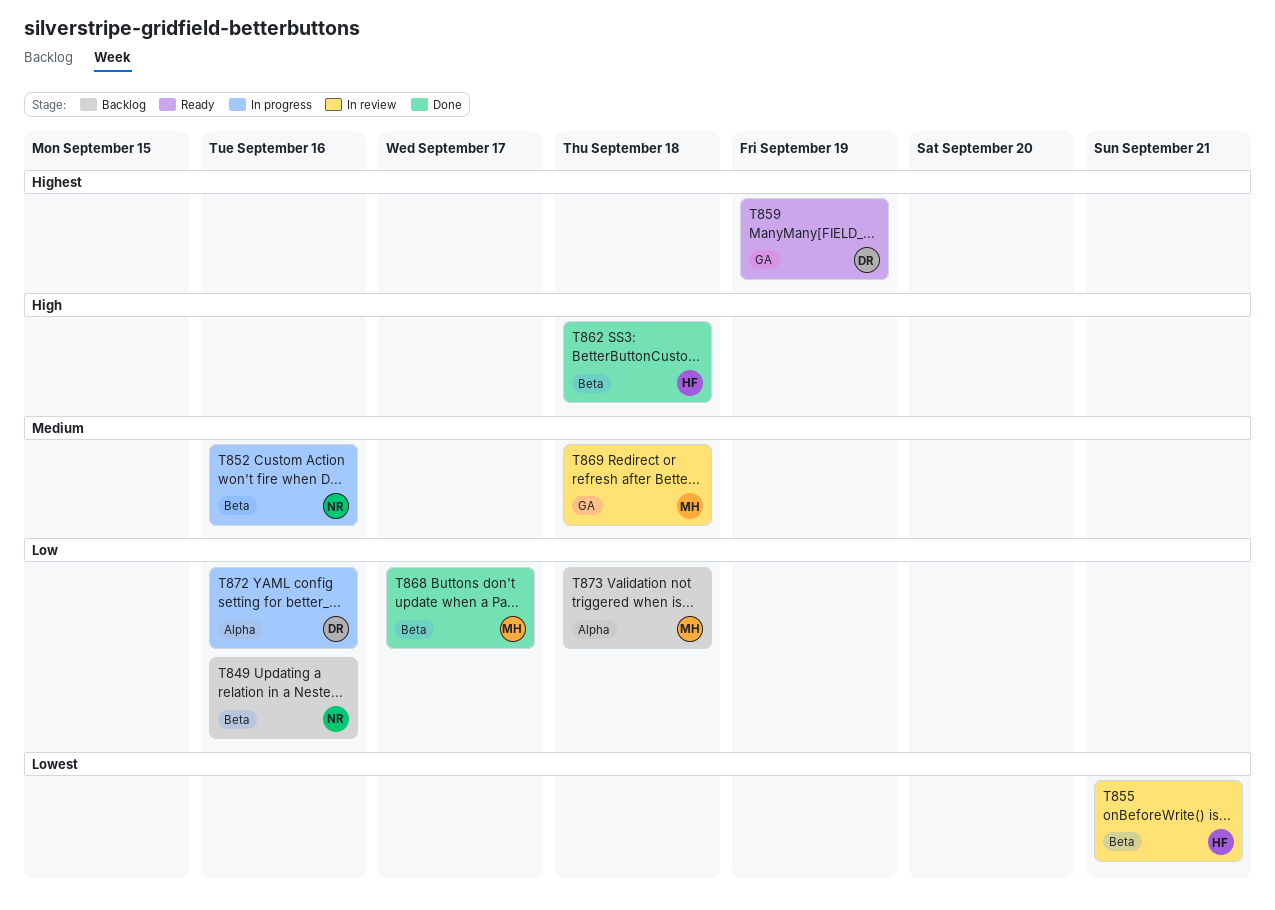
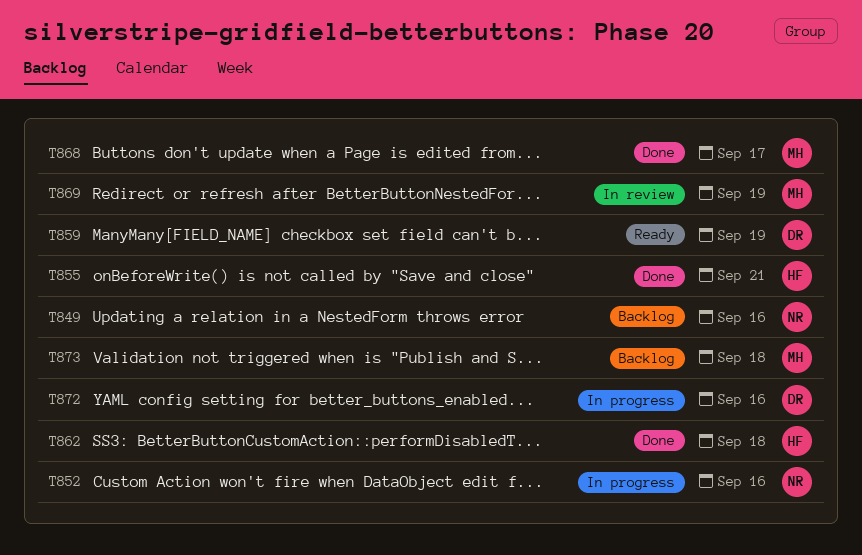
T855, status: In review -> Done
T869, due: Sep 18 -> Sep 19

